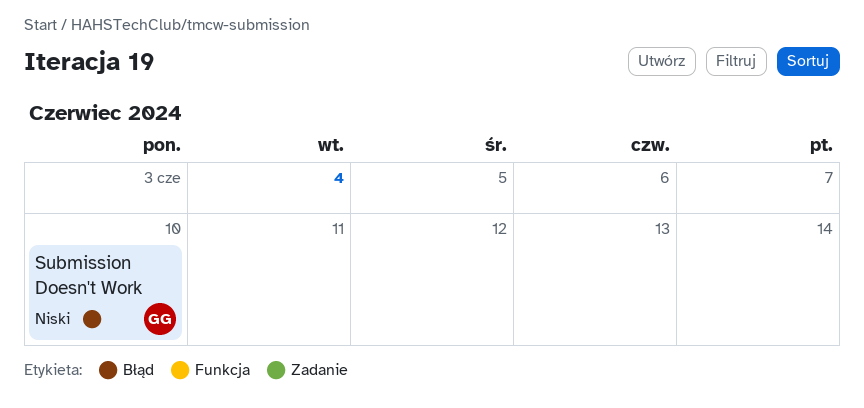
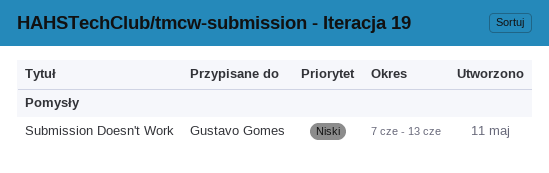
Submission Doesn't Work, due: Jun 10 -> Jun 13

